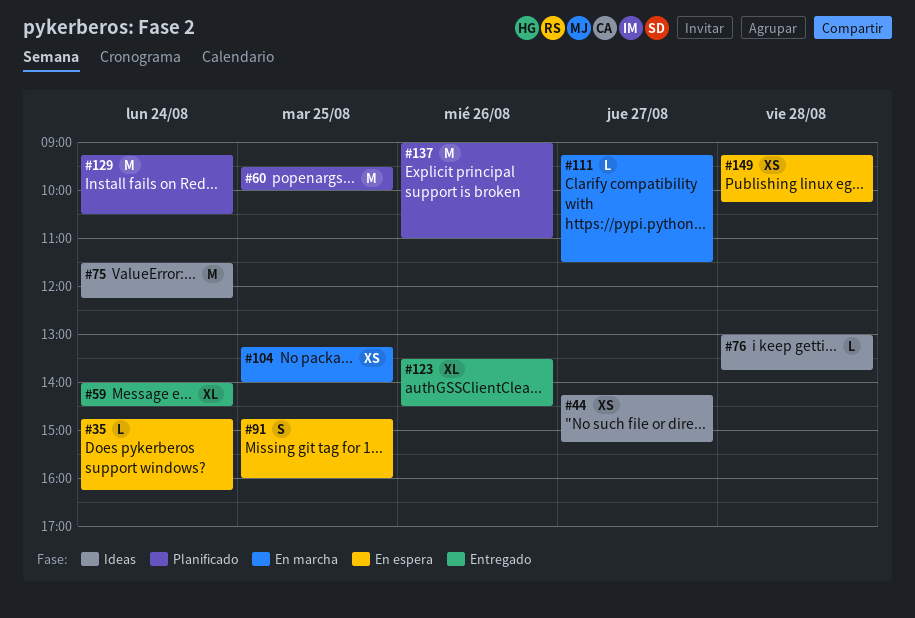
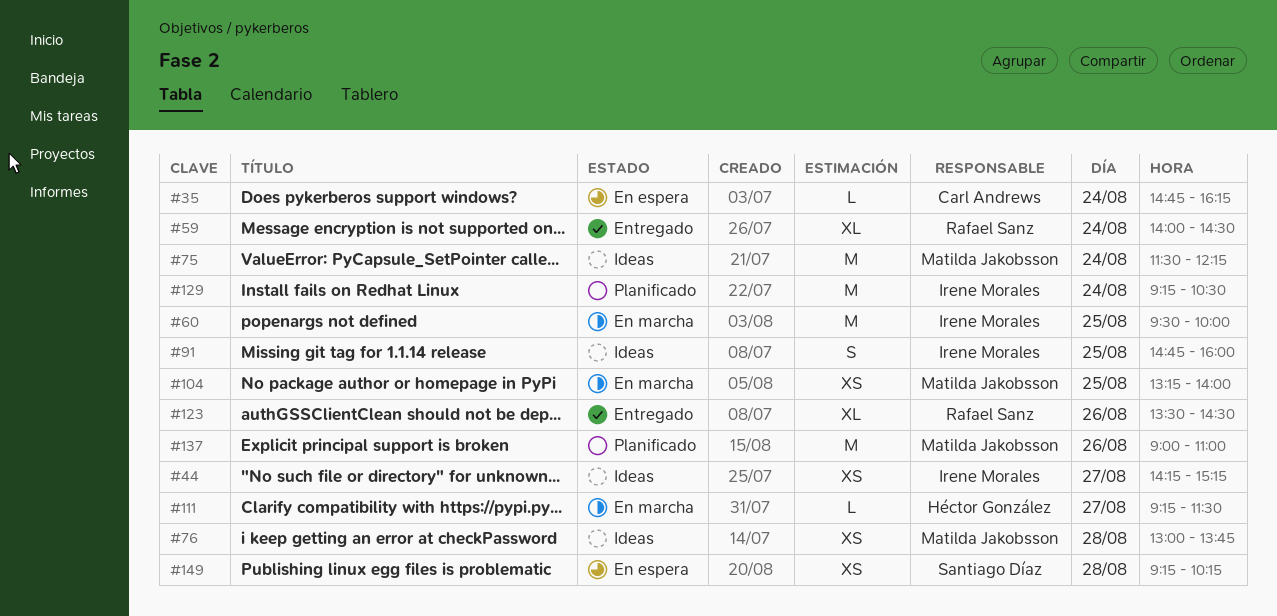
#60, status: Planificado -> En marcha
#76, estimate: L -> XS
#91, status: En espera -> Ideas

